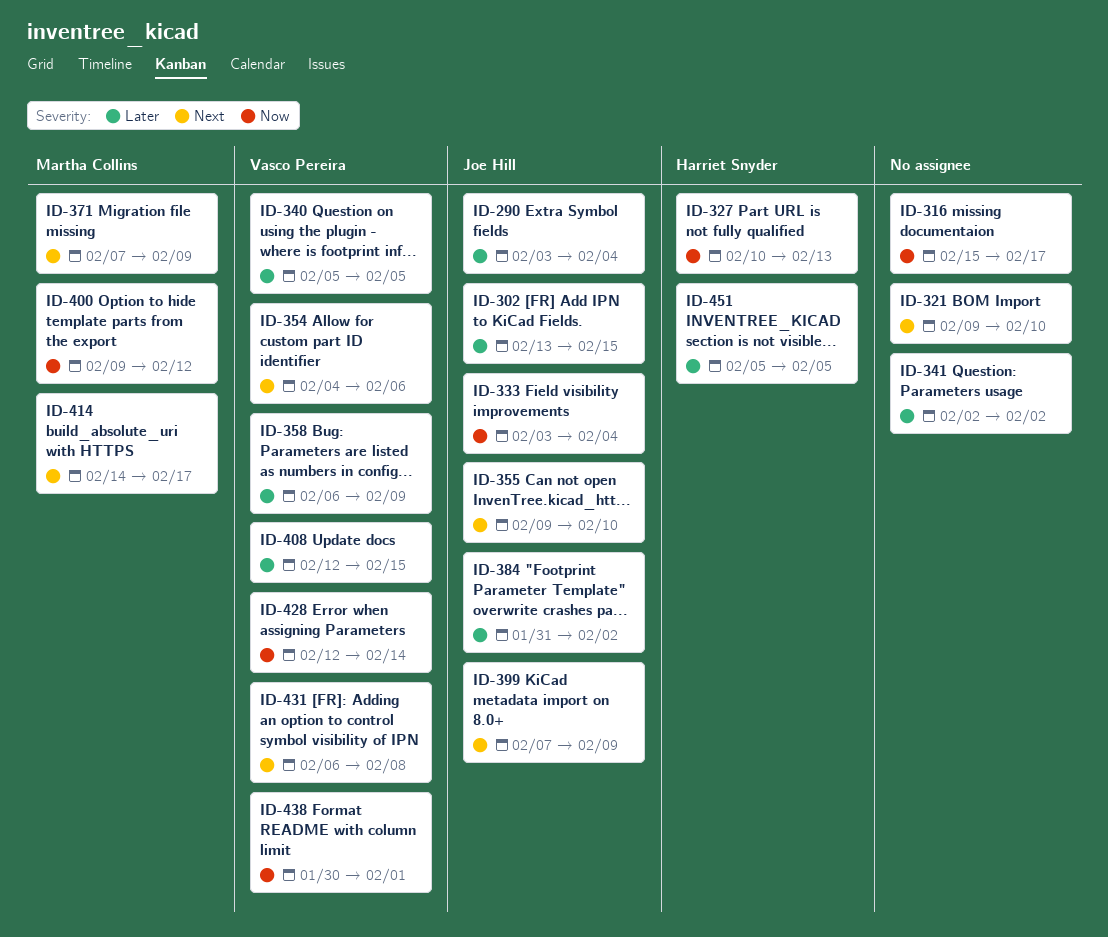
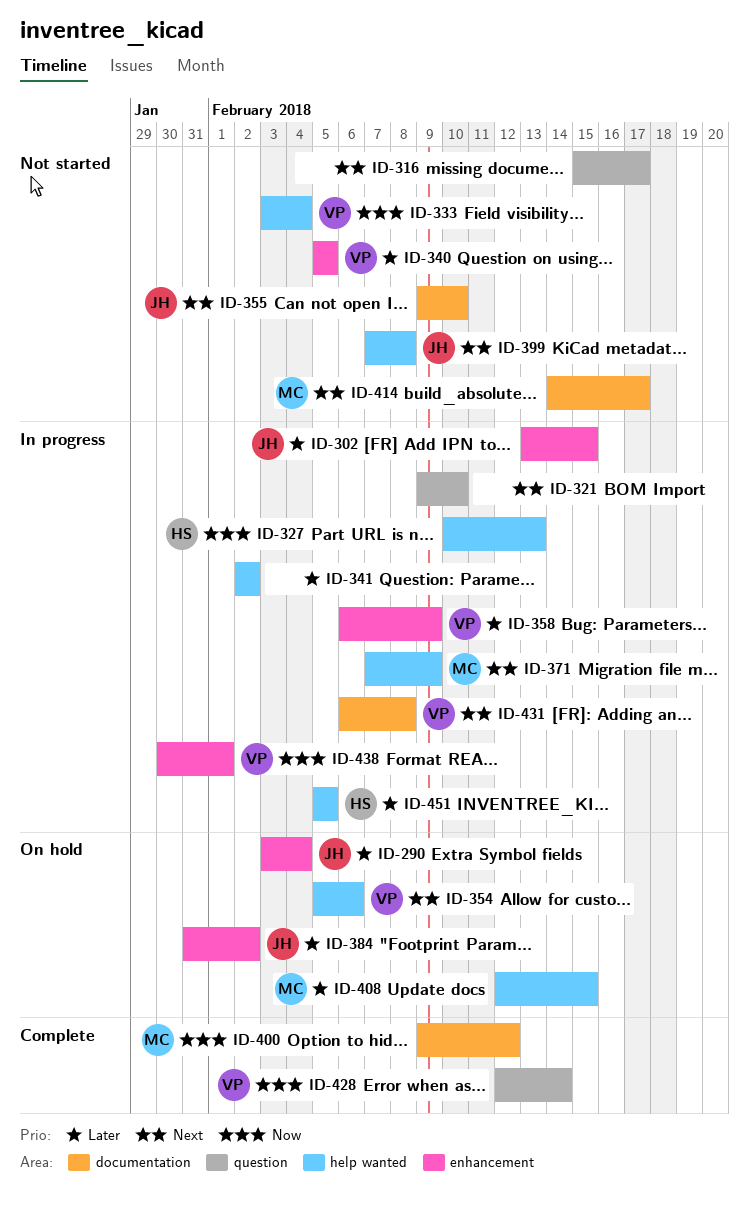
ID-316, priority: Now -> Next
ID-333, owner: Joe Hill -> Vasco Pereira
ID-354, start: Feb 4 -> Feb 5
ID-399, due: Feb 9 -> Feb 8
ID-408, owner: Vasco Pereira -> Martha Collins

